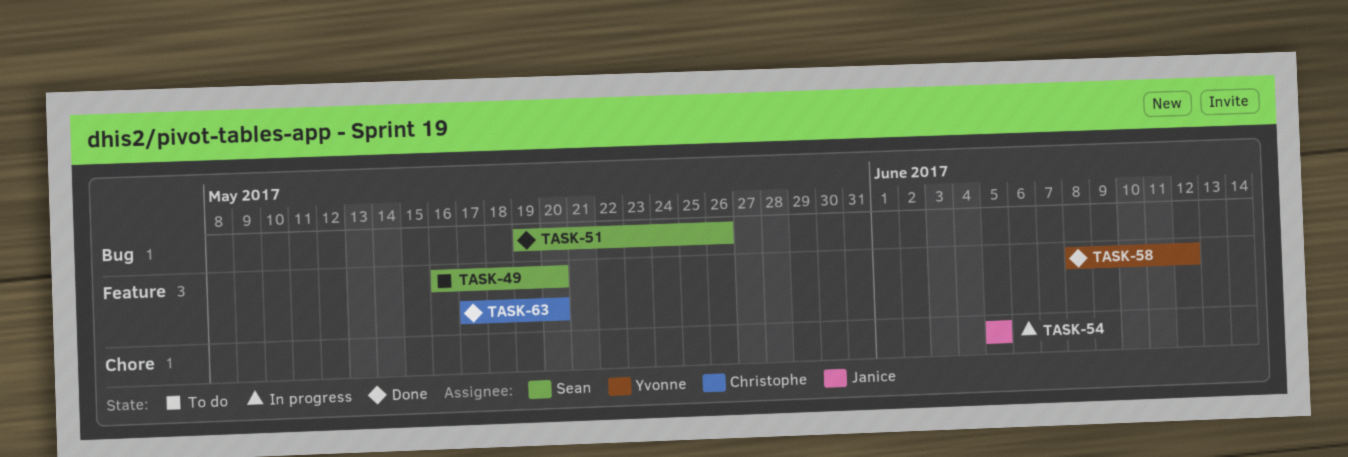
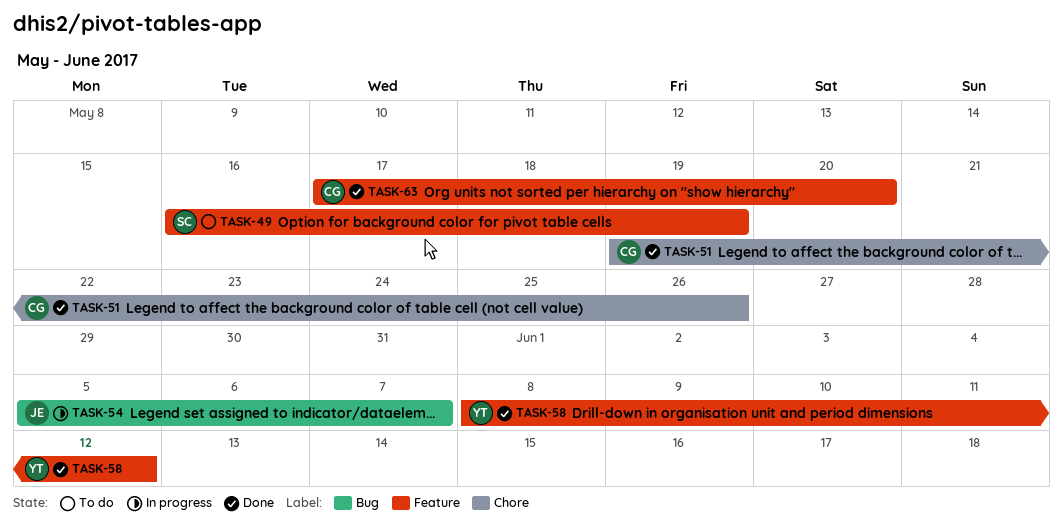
TASK-49, due: May 20 -> May 19
TASK-51, owner: Sean -> Christophe
TASK-51, label: Bug -> Chore
TASK-54, label: Chore -> Bug
TASK-54, due: Jun 5 -> Jun 7

